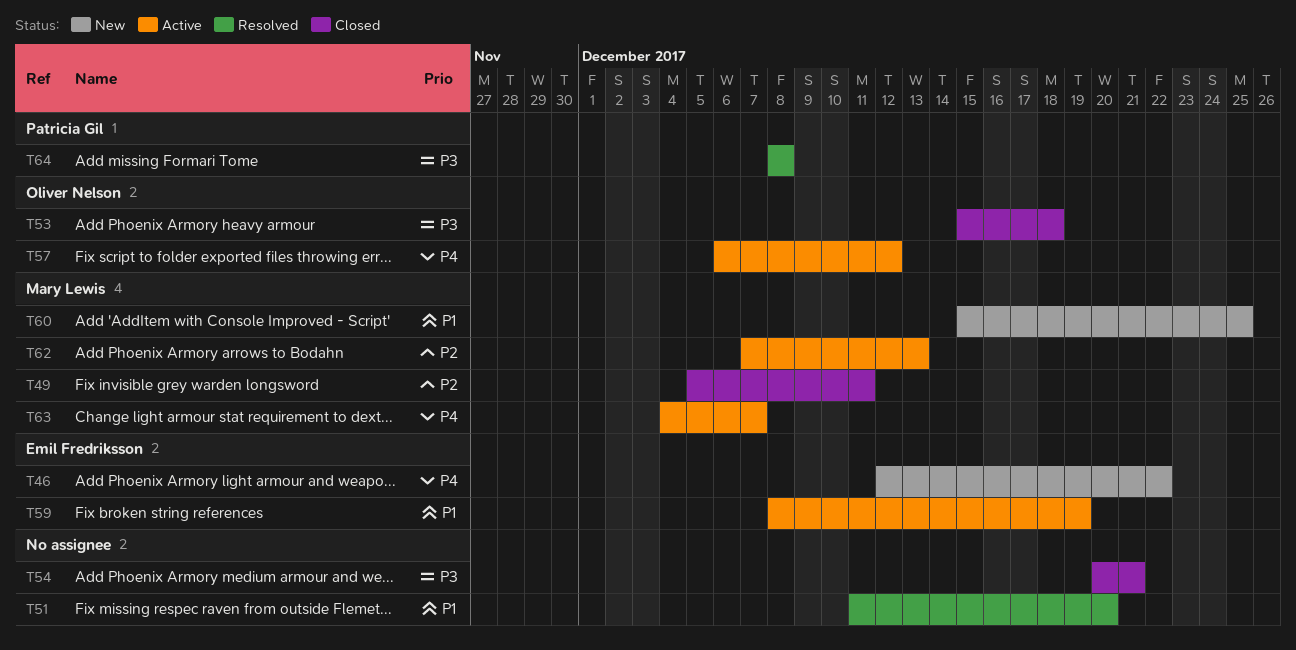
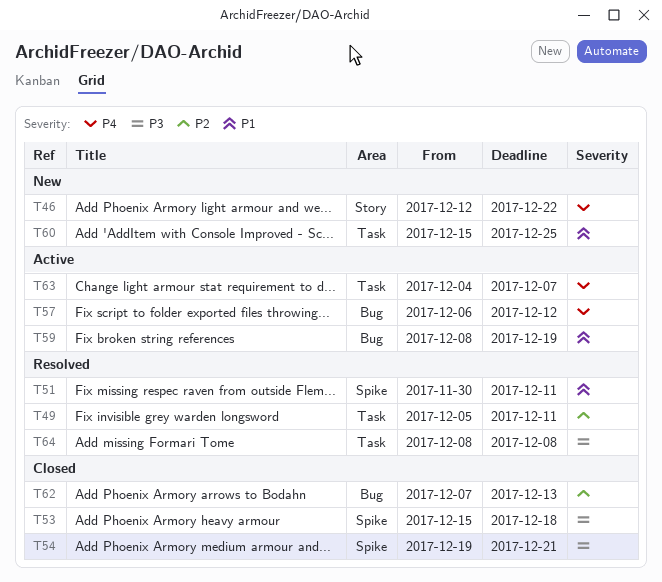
T49, status: Closed -> Resolved
T51, start: Dec 11 -> Nov 30
T51, due: Dec 20 -> Dec 11
T54, start: Dec 20 -> Dec 19
T62, status: Active -> Closed

